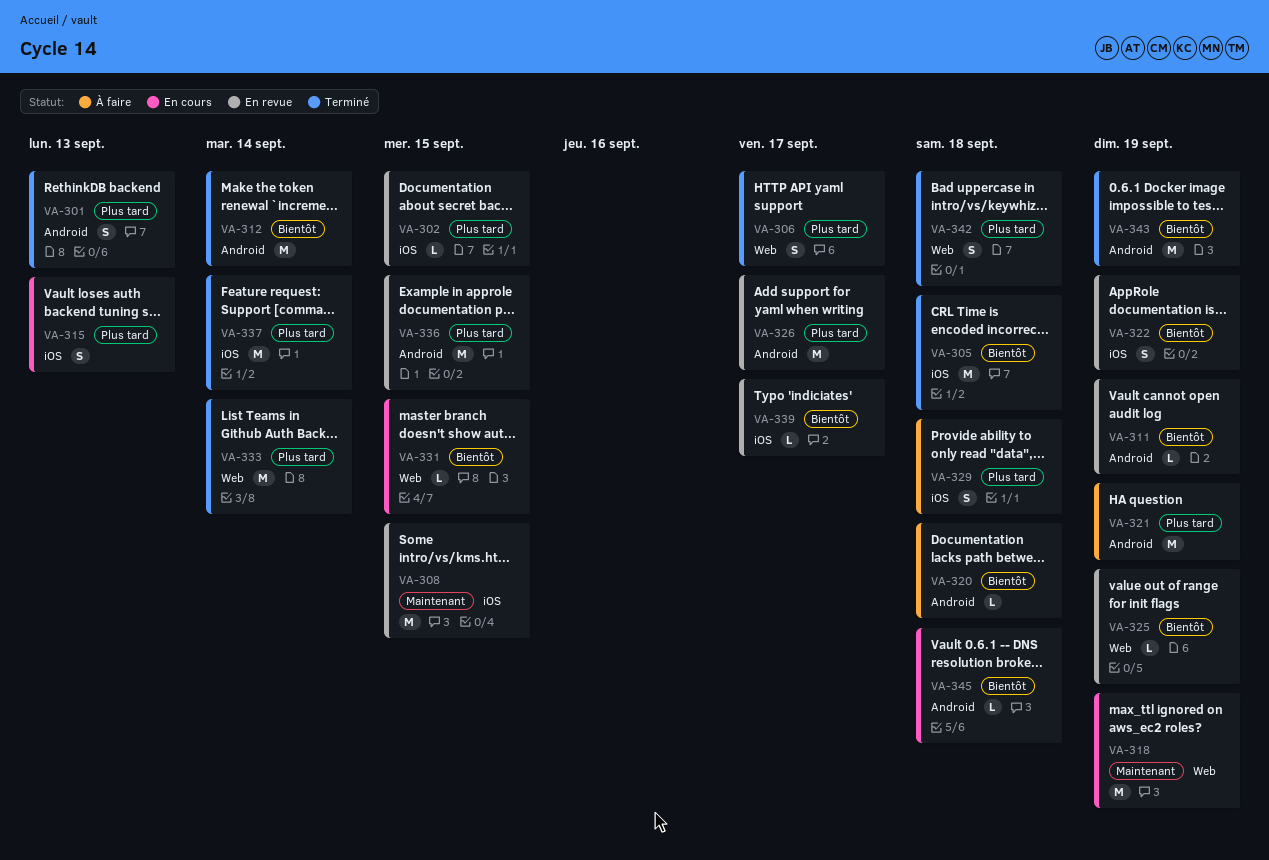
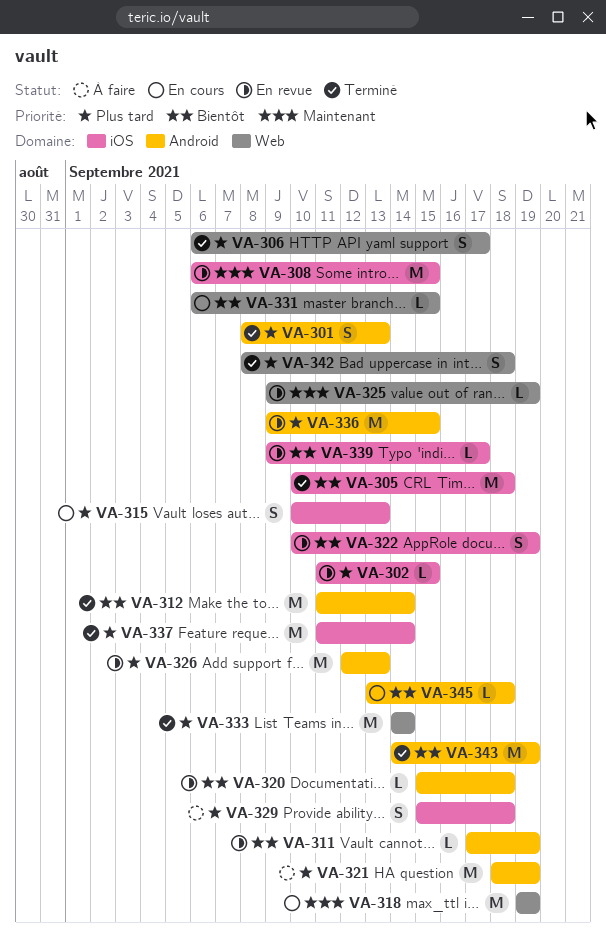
VA-320, status: À faire -> En revue
VA-325, priority: Bientôt -> Maintenant
VA-326, due: Sep 17 -> Sep 13

